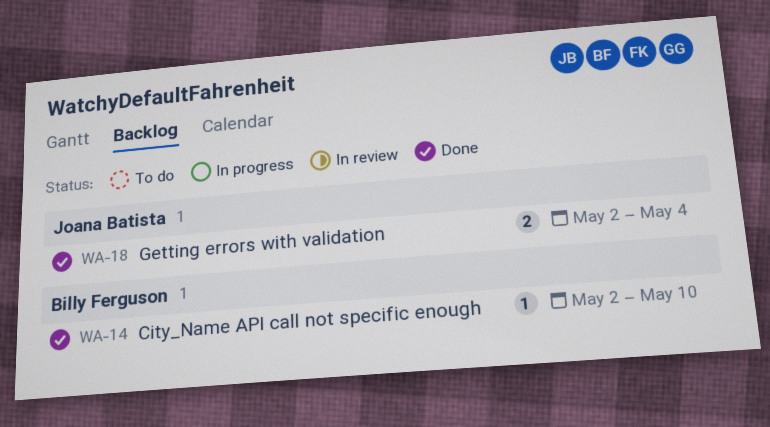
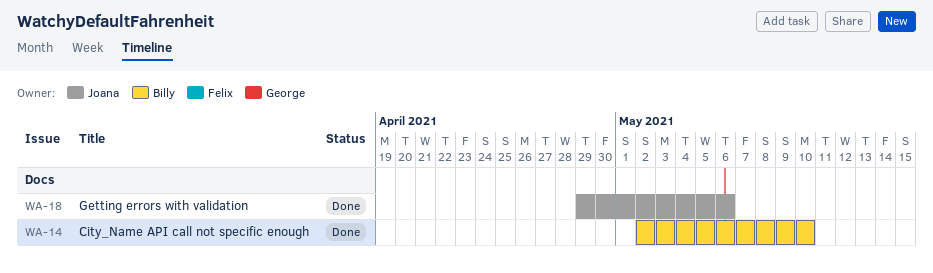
WA-18, start: May 2 -> Apr 29
WA-18, due: May 4 -> May 6

